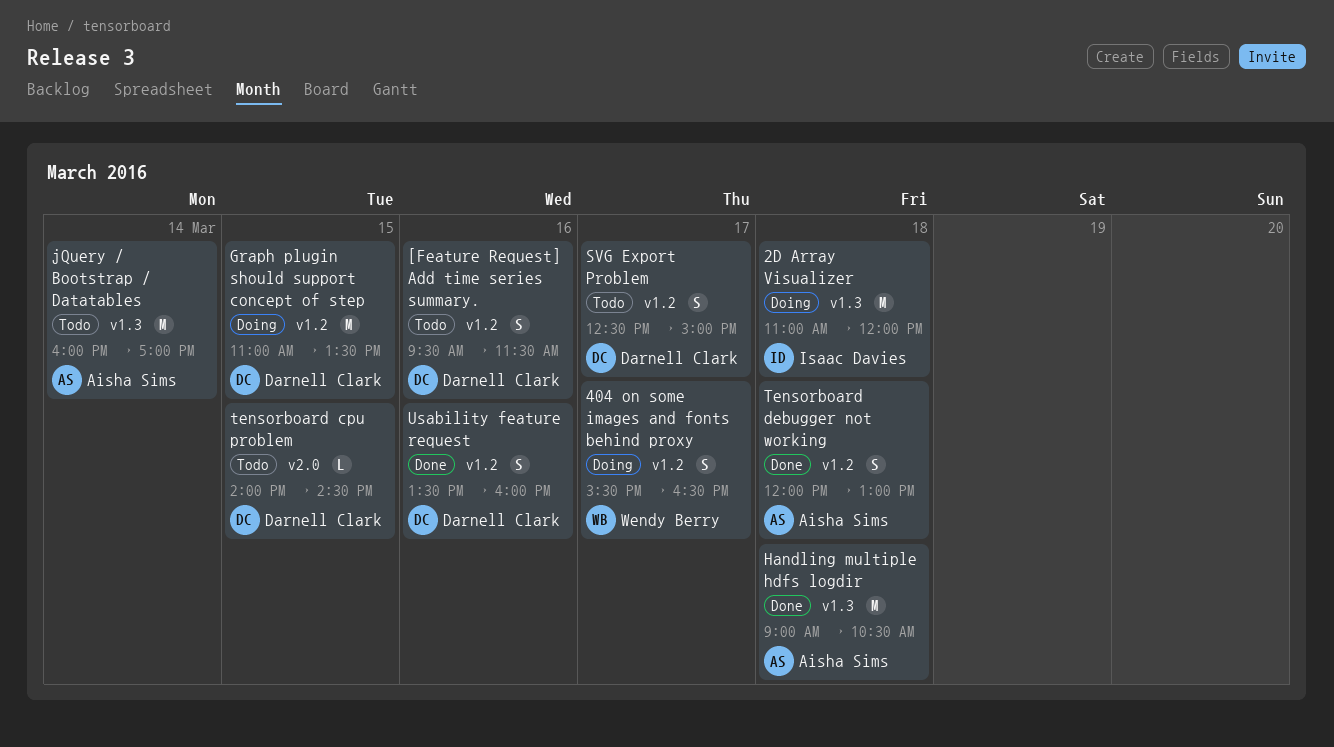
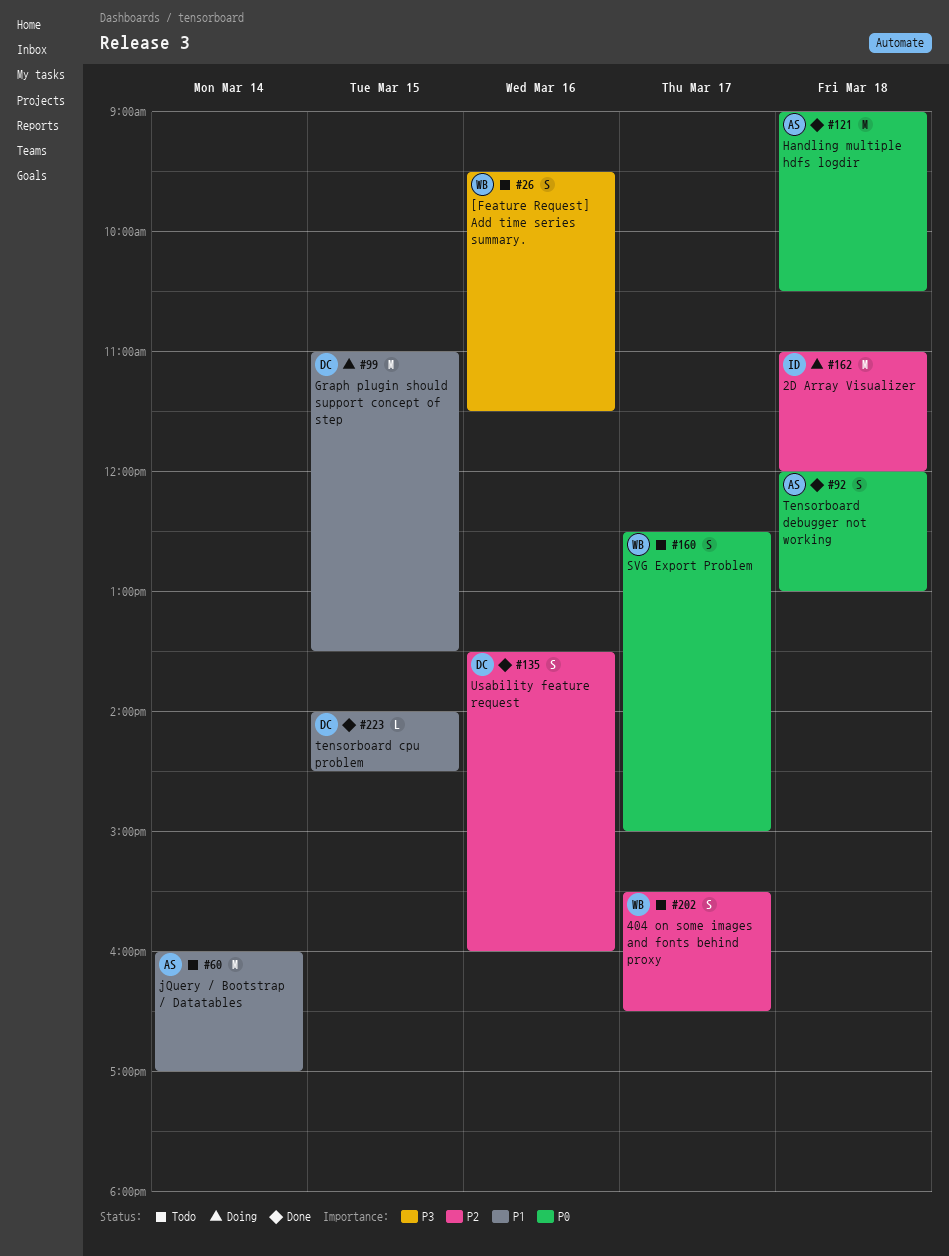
404 on some images and fonts behind proxy, status: Doing -> Todo
[Feature Request] Add time series summary., owner: Darnell Clark -> Wendy Berry
SVG Export Problem, owner: Darnell Clark -> Wendy Berry
tensorboard cpu problem, status: Todo -> Done

